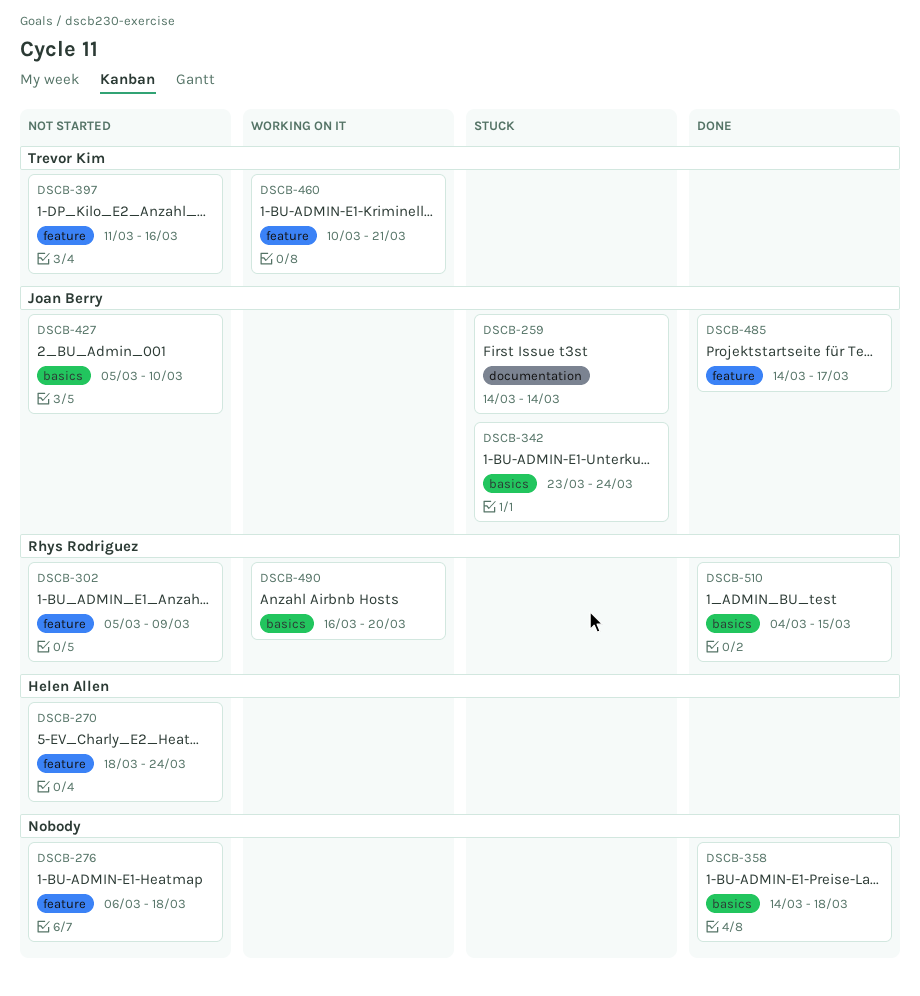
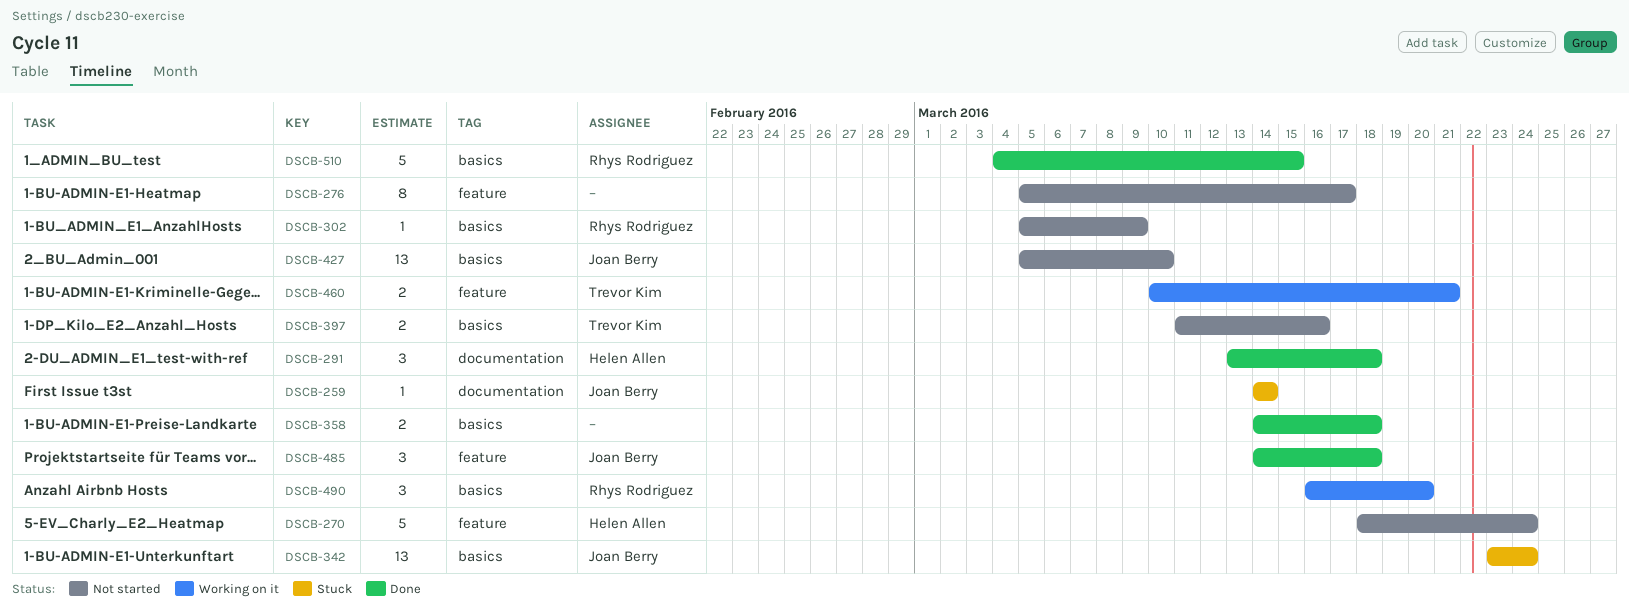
DSCB-276, start: Mar 6 -> Mar 5
DSCB-276, due: Mar 18 -> Mar 17
DSCB-291: none -> present
DSCB-302, label: feature -> basics
DSCB-397, label: feature -> basics
DSCB-485, due: Mar 17 -> Mar 18

